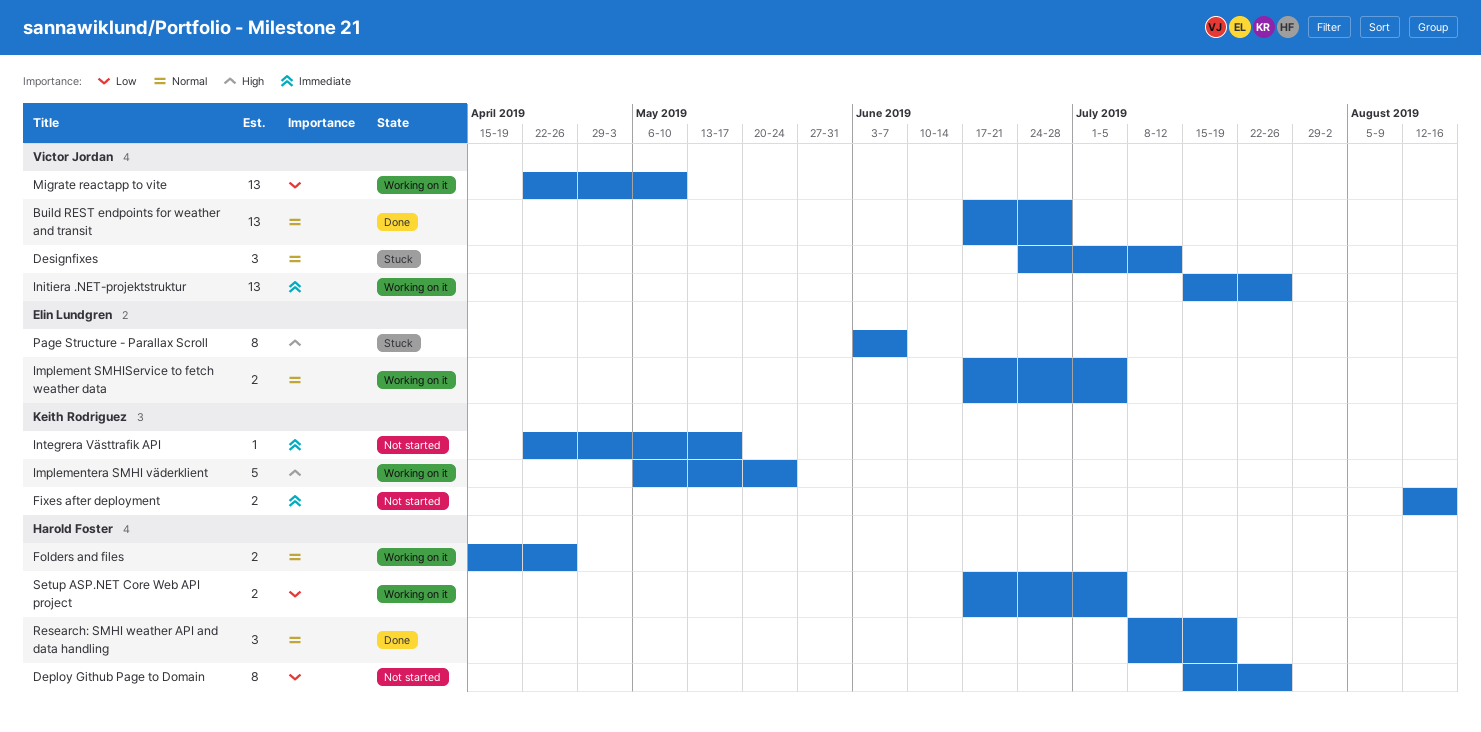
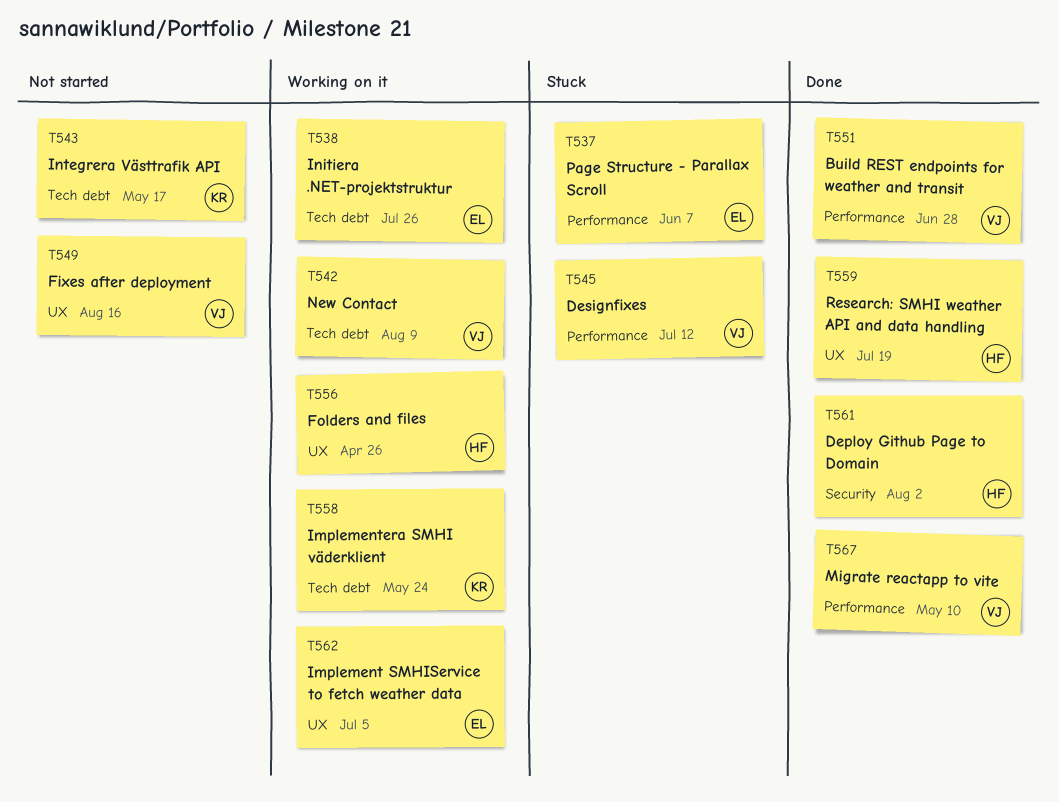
Deploy Github Page to Domain, status: Not started -> Done
Deploy Github Page to Domain, due: Jul 26 -> Aug 2
Fixes after deployment, owner: Keith Rodriguez -> Victor Jordan
Initiera .NET-projektstruktur, owner: Victor Jordan -> Elin Lundgren
Migrate reactapp to vite, status: Working on it -> Done
New Contact: none -> present
Setup ASP.NET Core Web API project: present -> none

